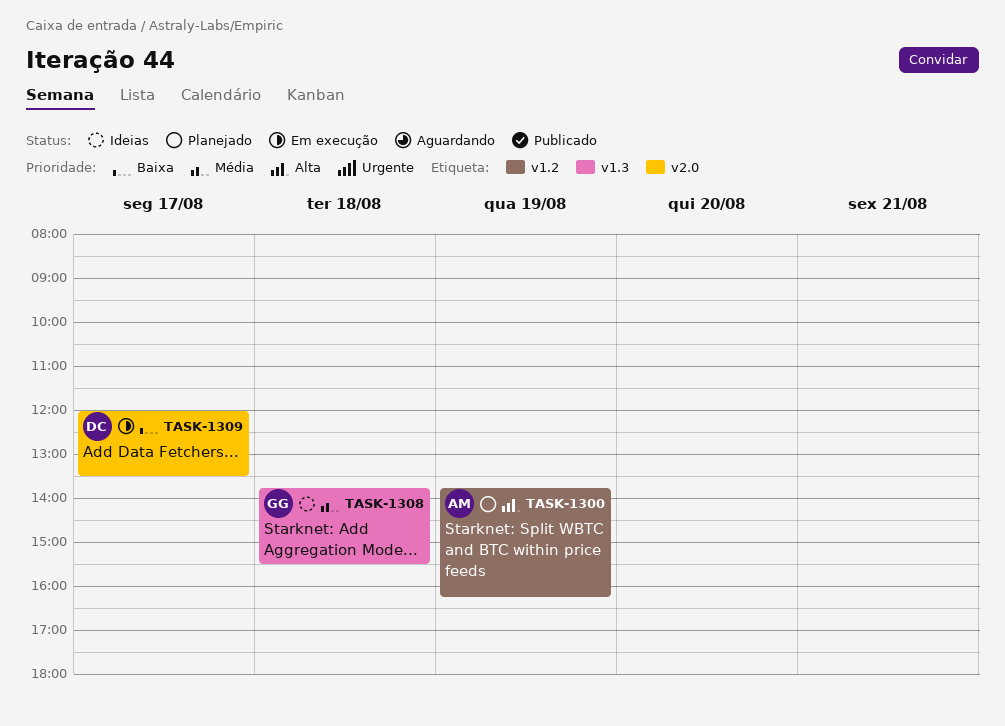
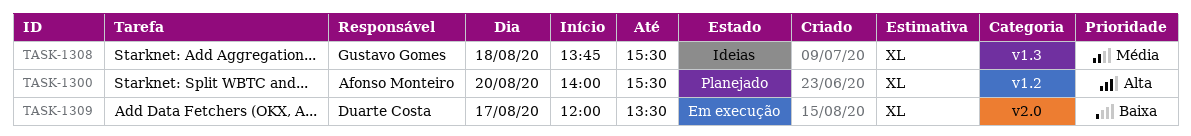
TASK-1300, day: Aug 19 -> Aug 20
TASK-1300, begins: 13:45 -> 14:00
TASK-1300, ends: 16:15 -> 15:30

